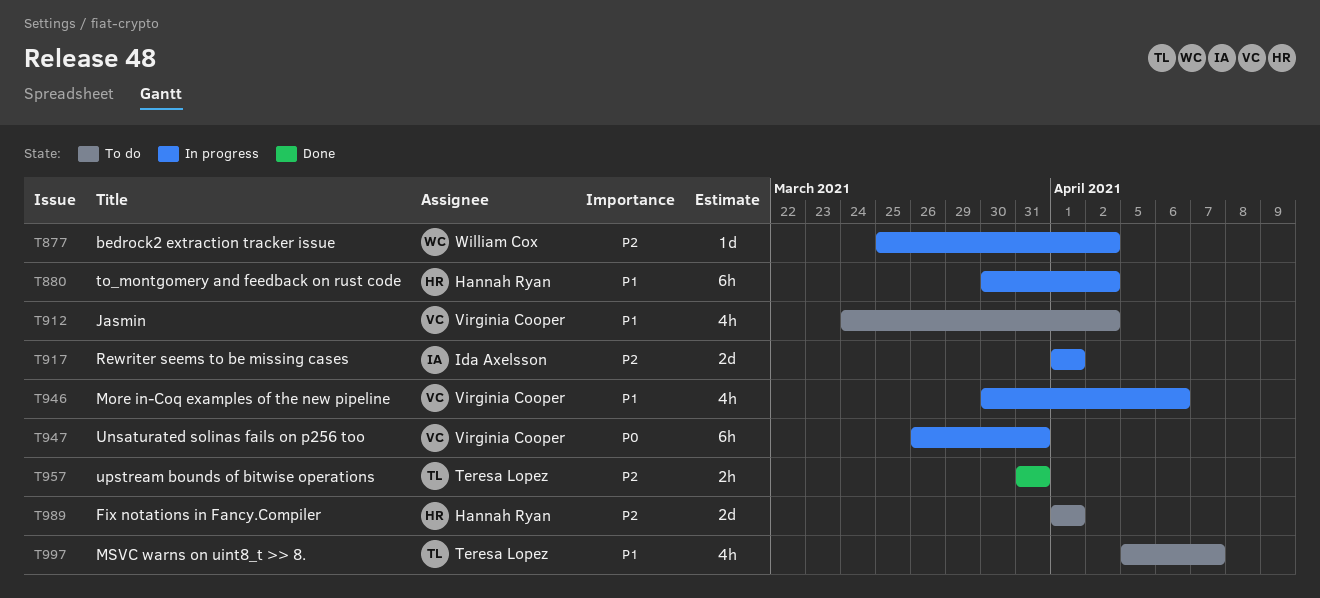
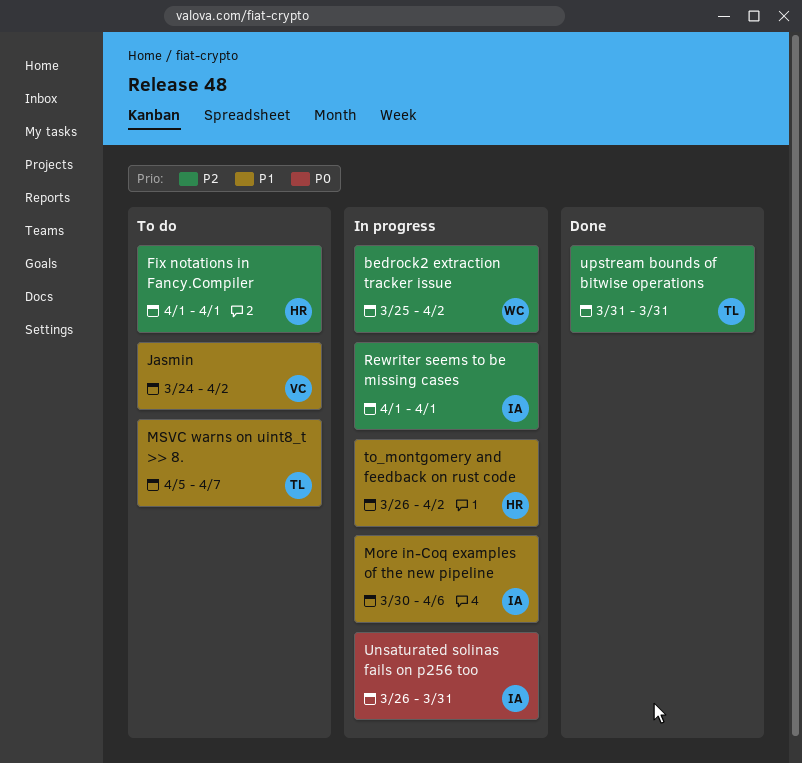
More in-Coq examples of the new pipeline, owner: Virginia Cooper -> Ida Axelsson
to_montgomery and feedback on rust code, start: Mar 30 -> Mar 26
Unsaturated solinas fails on p256 too, owner: Virginia Cooper -> Ida Axelsson

